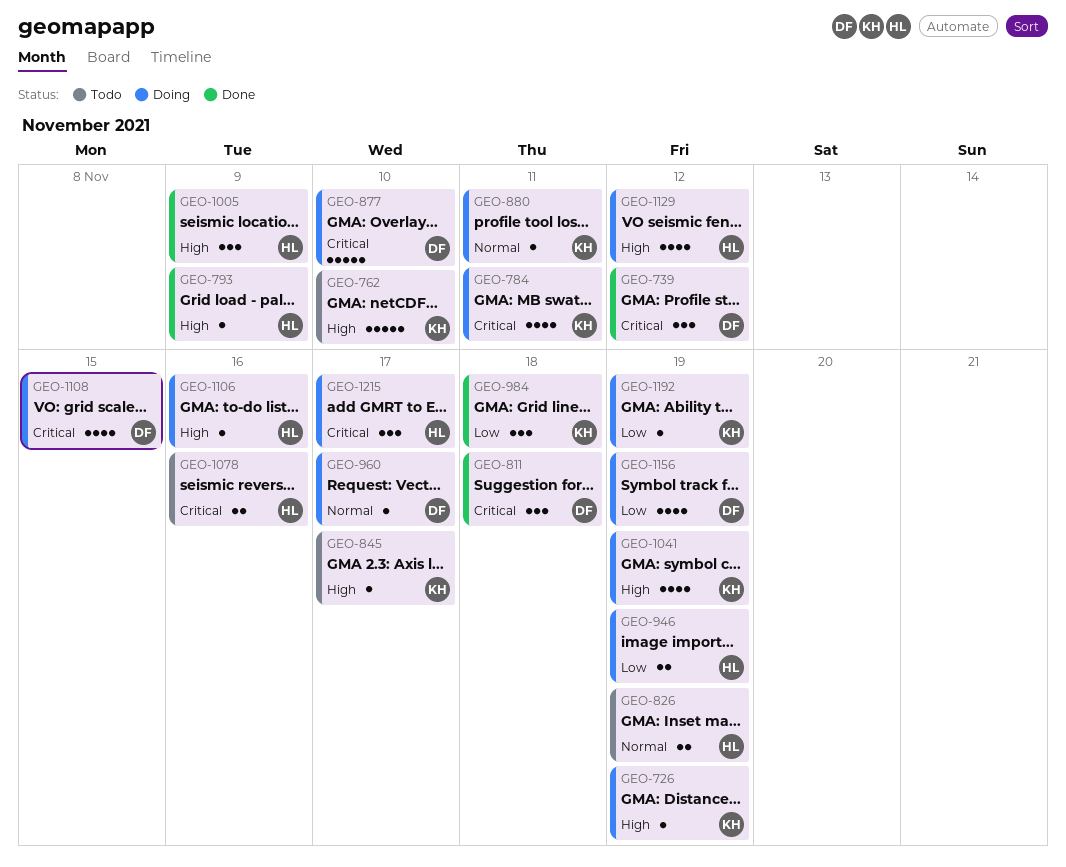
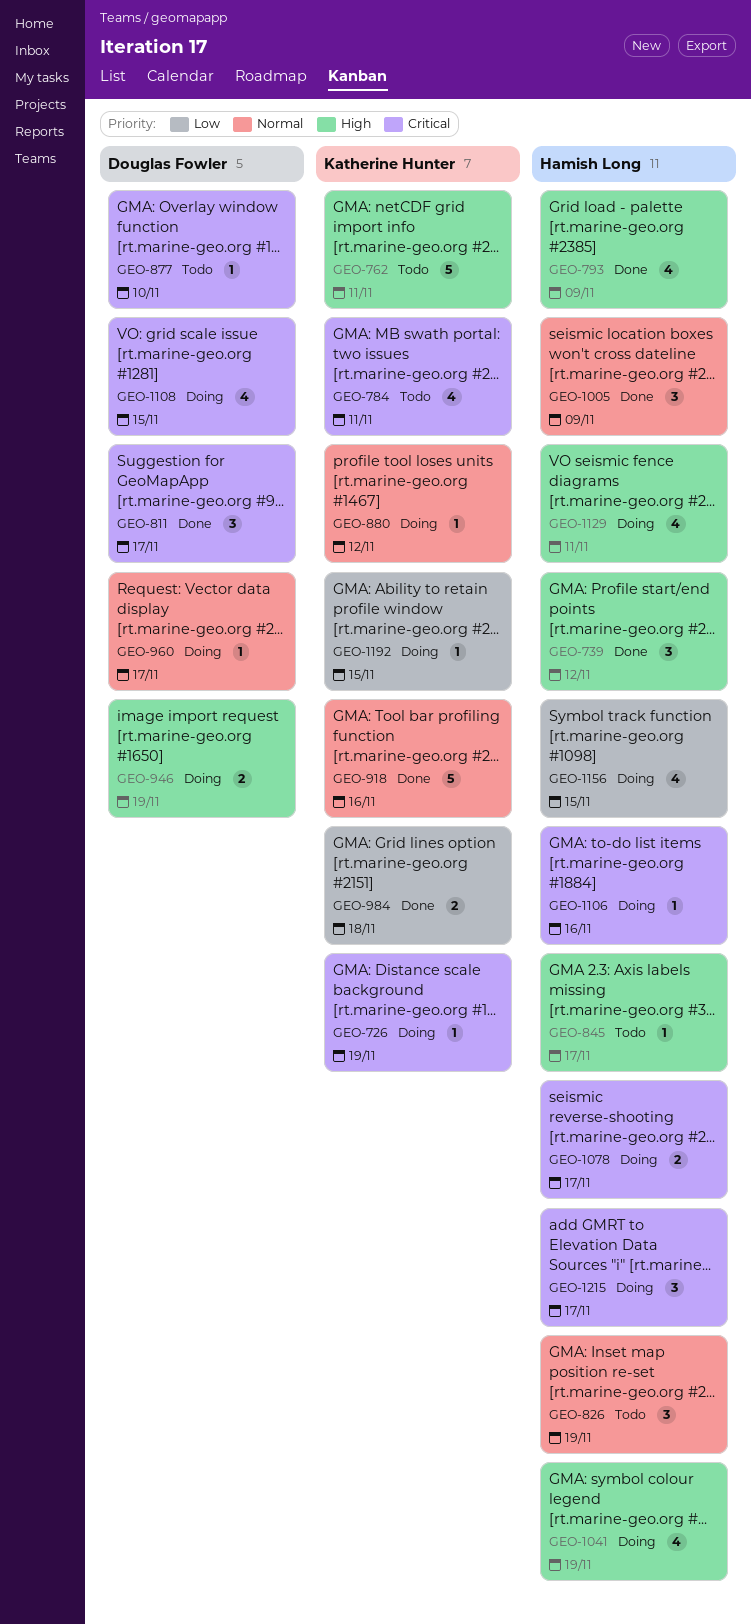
GEO-726, priority: High -> Critical
GEO-739, owner: Douglas Fowler -> Hamish Long
GEO-739, priority: Critical -> High
GEO-762, due: Nov 10 -> Nov 11
GEO-784, status: Doing -> Todo
GEO-793, estimate: 1 -> 4
GEO-811, due: Nov 18 -> Nov 17
GEO-826, estimate: 2 -> 3
GEO-845, owner: Katherine Hunter -> Hamish Long
GEO-877, status: Doing -> Todo
GEO-877, estimate: 5 -> 1
GEO-880, due: Nov 11 -> Nov 12
GEO-918: none -> present
GEO-946, owner: Hamish Long -> Douglas Fowler
GEO-946, priority: Low -> High
GEO-984, estimate: 3 -> 2
GEO-1005, priority: High -> Normal
GEO-1041, owner: Katherine Hunter -> Hamish Long
GEO-1078, status: Todo -> Doing
GEO-1078, due: Nov 16 -> Nov 17
GEO-1106, priority: High -> Critical
GEO-1129, due: Nov 12 -> Nov 11
GEO-1156, owner: Douglas Fowler -> Hamish Long
GEO-1156, due: Nov 19 -> Nov 15
GEO-1192, due: Nov 19 -> Nov 15

